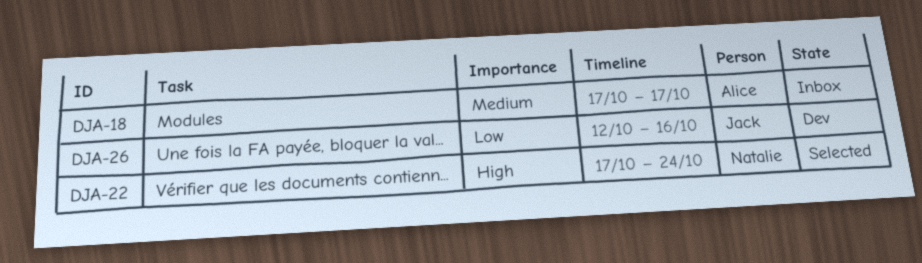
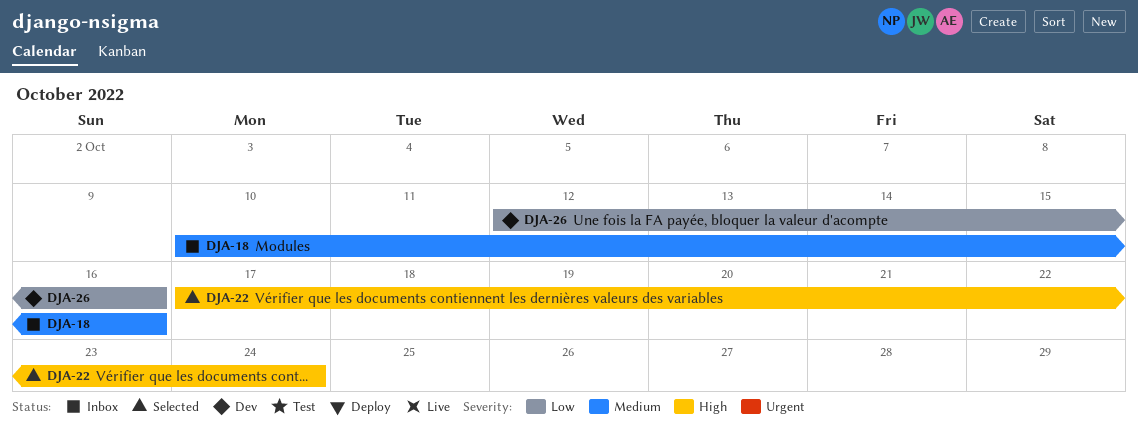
DJA-18, start: Oct 17 -> Oct 10
DJA-18, due: Oct 17 -> Oct 16

